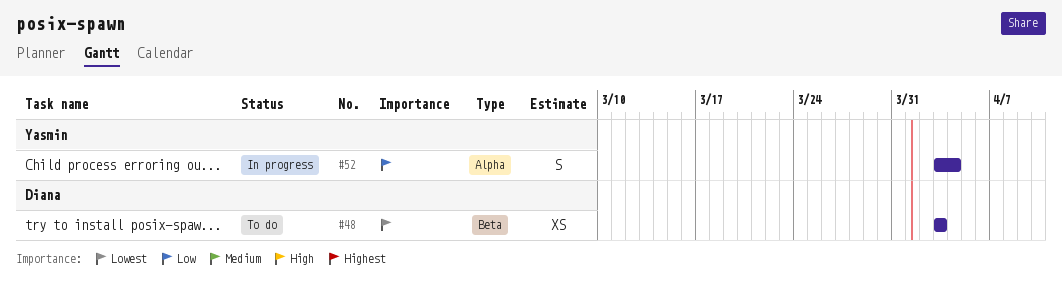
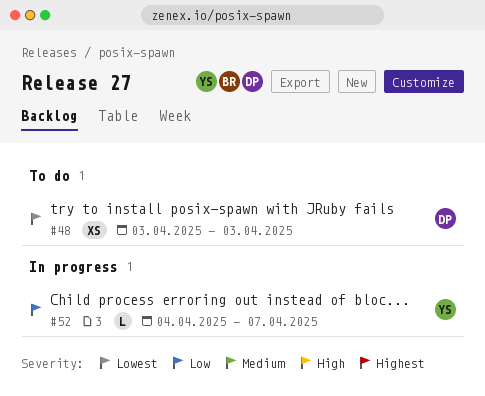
#52, estimate: S -> L
#52, start: Apr 3 -> Apr 4
#52, due: Apr 4 -> Apr 7

